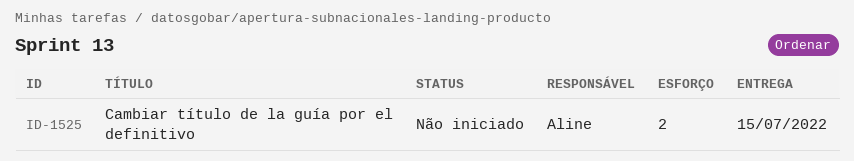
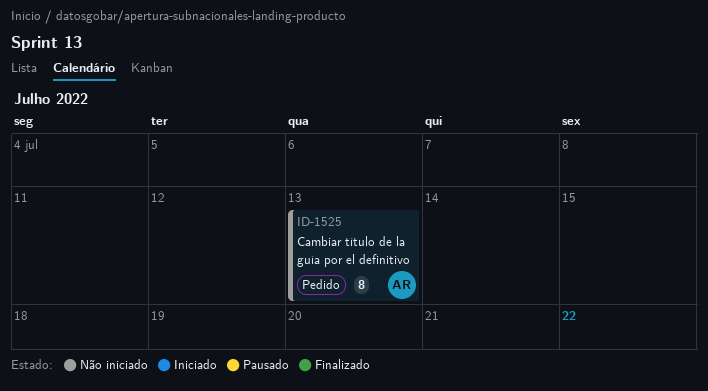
ID-1525, estimate: 2 -> 8
ID-1525, due: Jul 15 -> Jul 13

